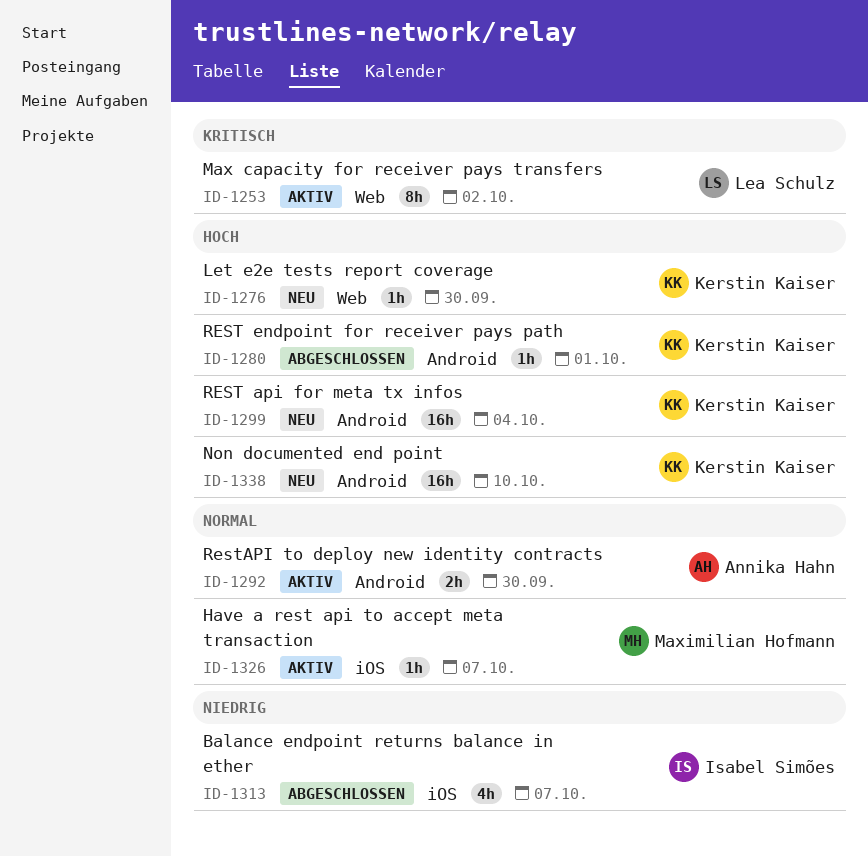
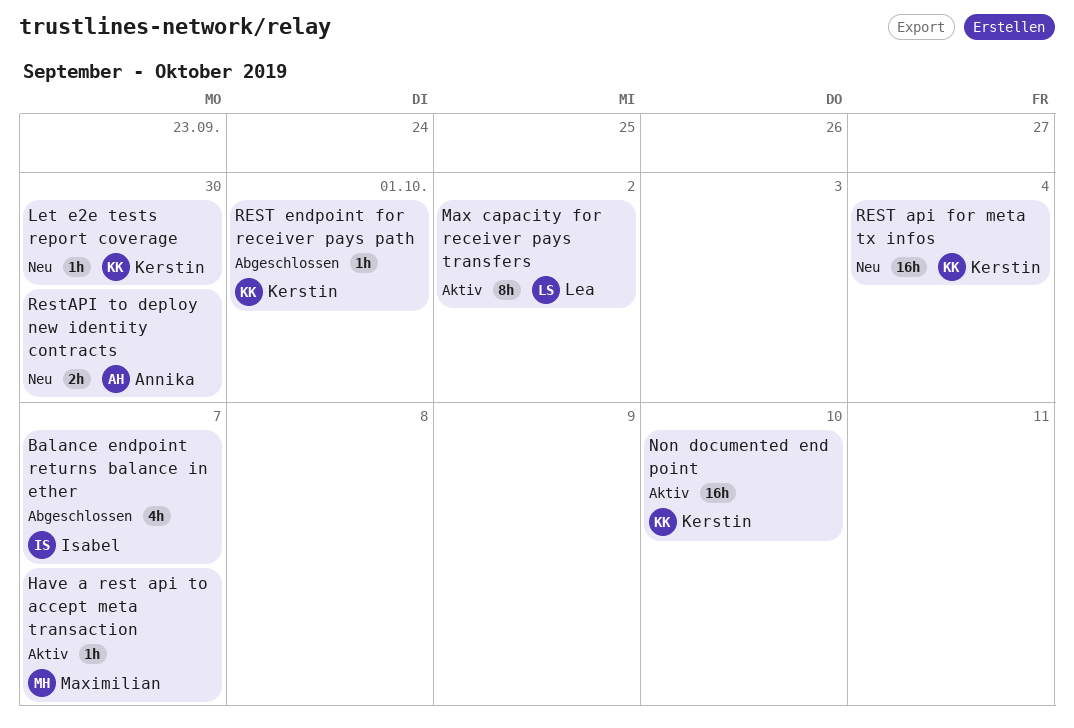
Non documented end point, status: Neu -> Aktiv
RestAPI to deploy new identity contracts, status: Aktiv -> Neu

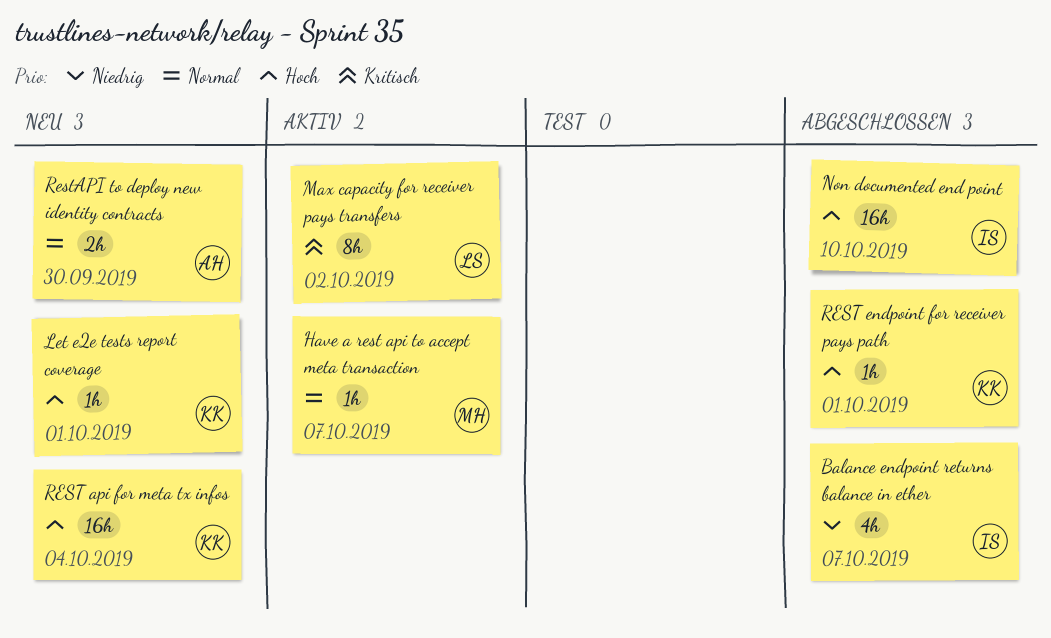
Let e2e tests report coverage, due: Sep 30 -> Oct 1
Non documented end point, status: Aktiv -> Abgeschlossen
Non documented end point, owner: Kerstin -> Isabel

